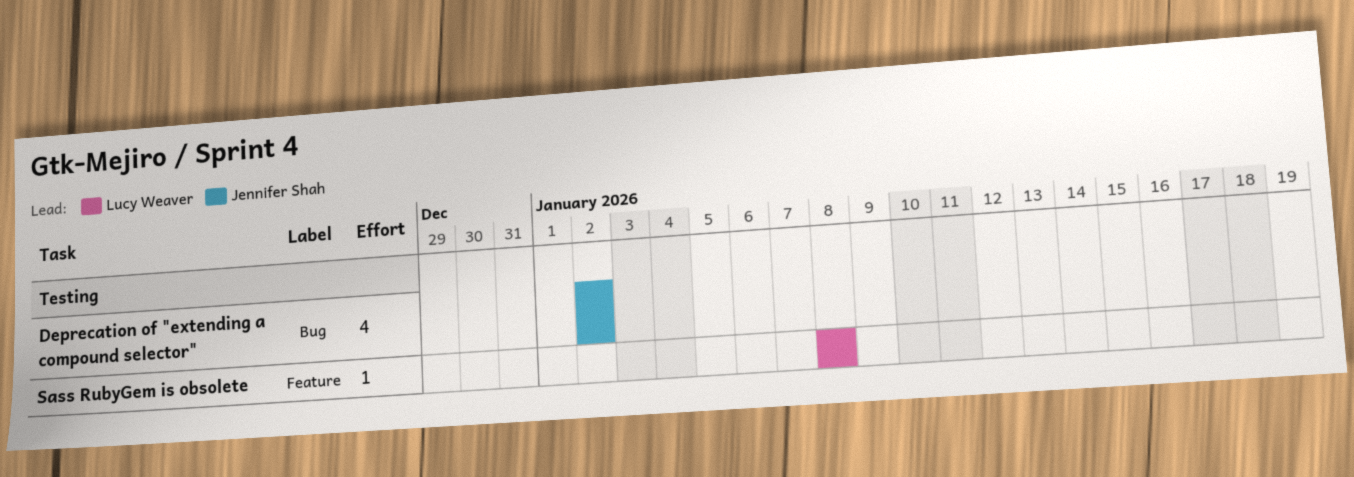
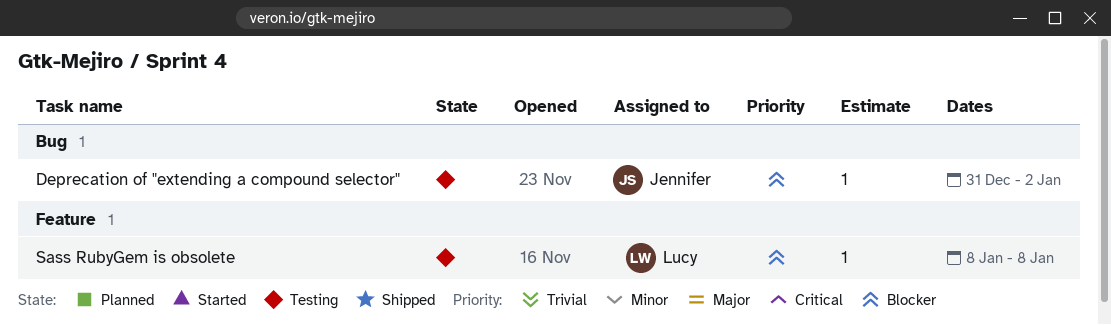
Deprecation of "extending a compound selector", estimate: 4 -> 1
Deprecation of "extending a compound selector", start: Jan 2 -> Dec 31

